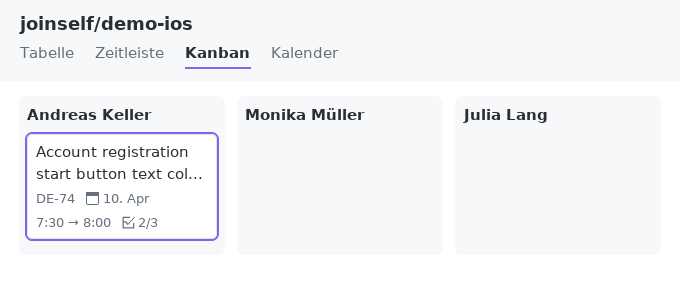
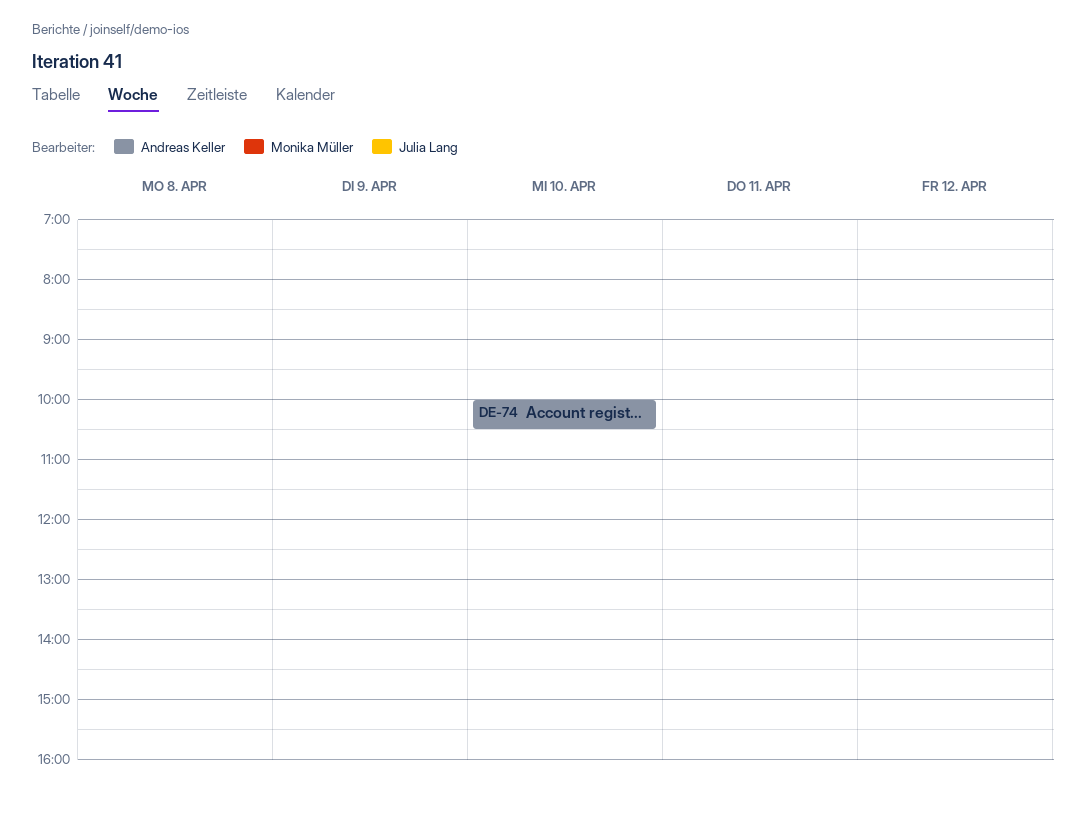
DE-74, begins: 07:30 -> 10:00
DE-74, ends: 08:00 -> 10:30

